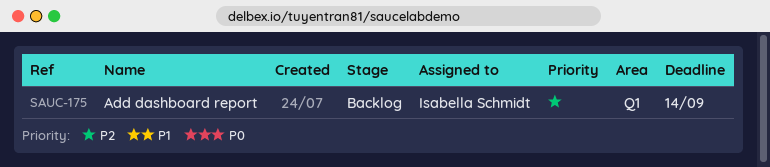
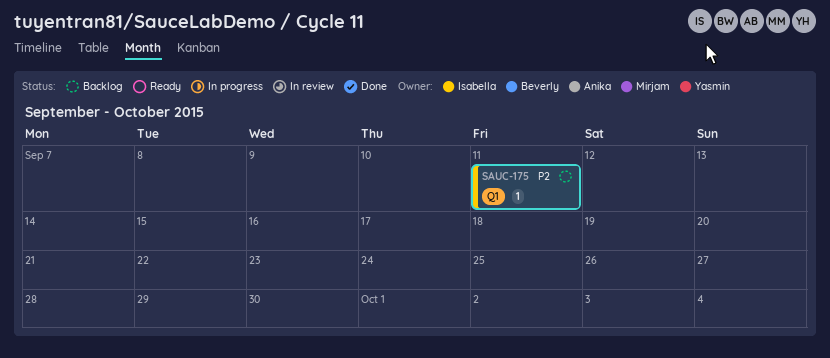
SAUC-175, due: Sep 14 -> Sep 11

